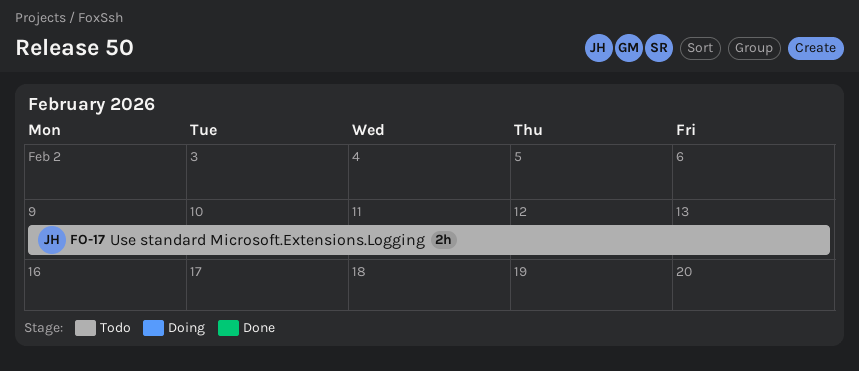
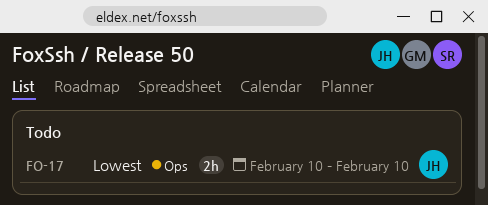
FO-17, start: Feb 9 -> Feb 10
FO-17, due: Feb 13 -> Feb 10

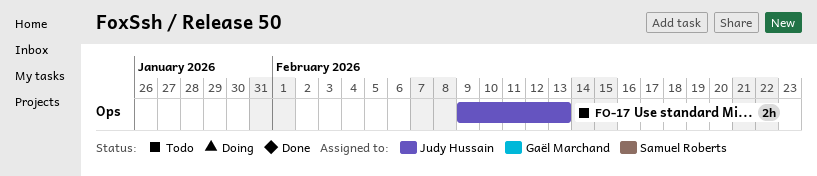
FO-17, start: Feb 10 -> Feb 9
FO-17, due: Feb 10 -> Feb 13

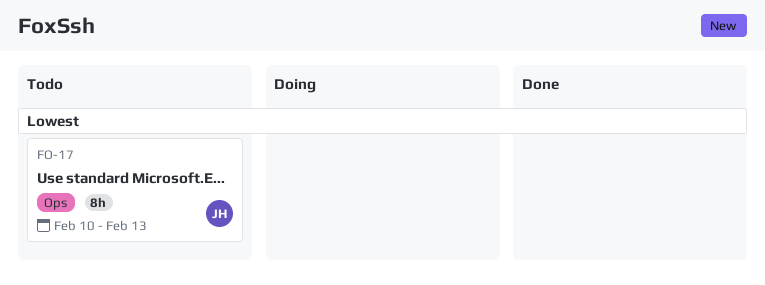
FO-17, estimate: 2h -> 8h
FO-17, start: Feb 9 -> Feb 10

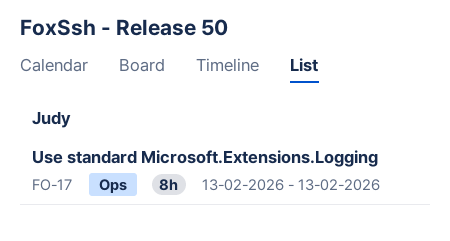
FO-17, start: Feb 10 -> Feb 13

